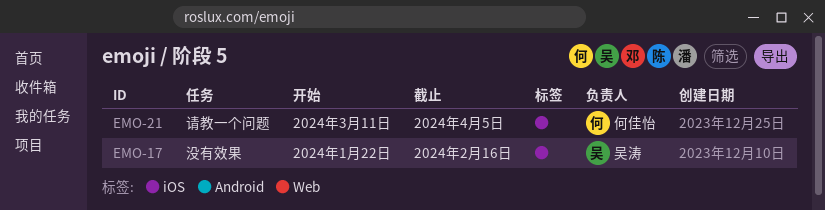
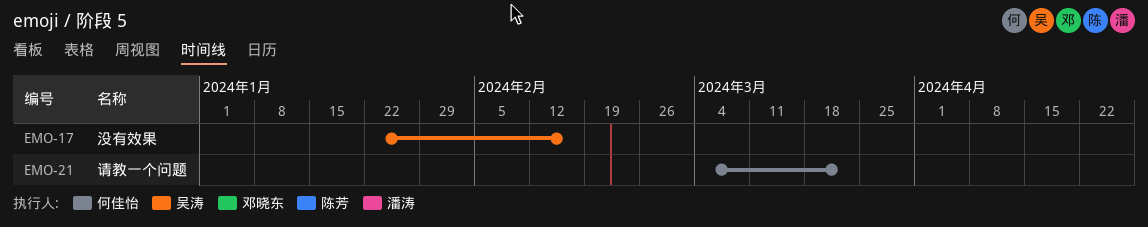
EMO-21, start: Mar 11 -> Mar 4
EMO-21, due: Apr 5 -> Mar 22

